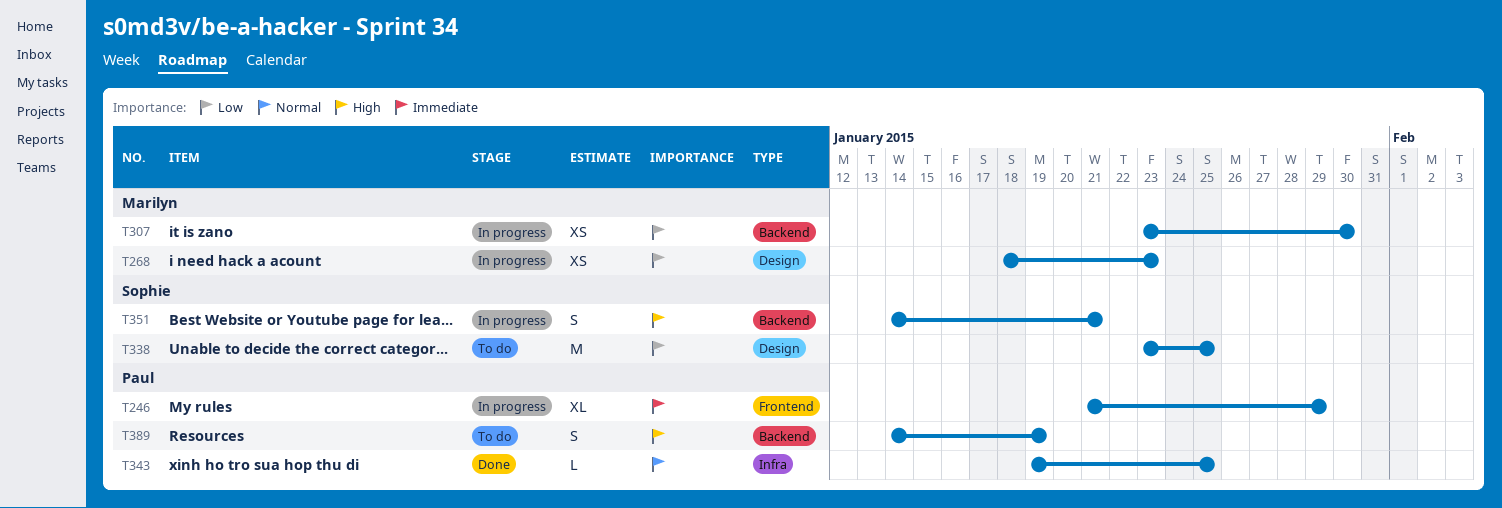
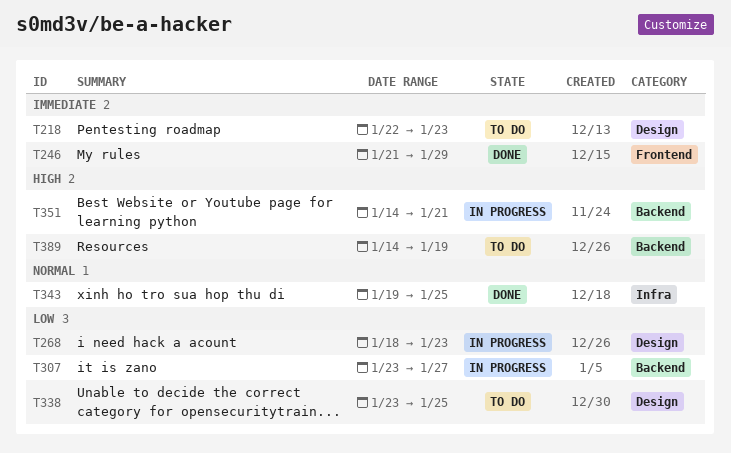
T218: none -> present
T246, status: In progress -> Done
T307, due: Jan 30 -> Jan 27

